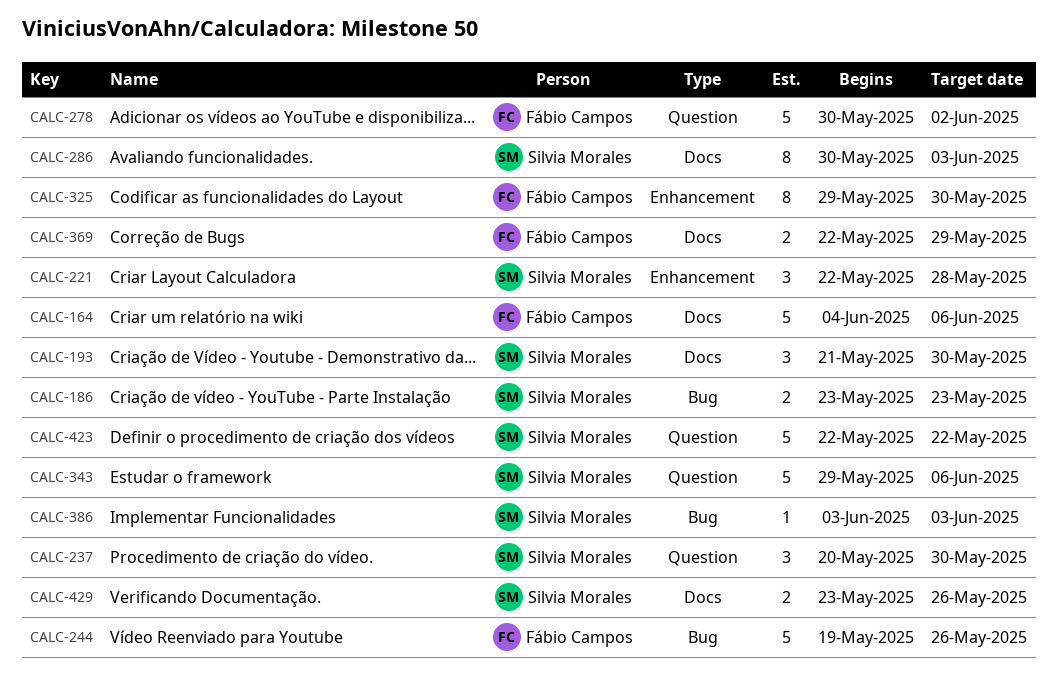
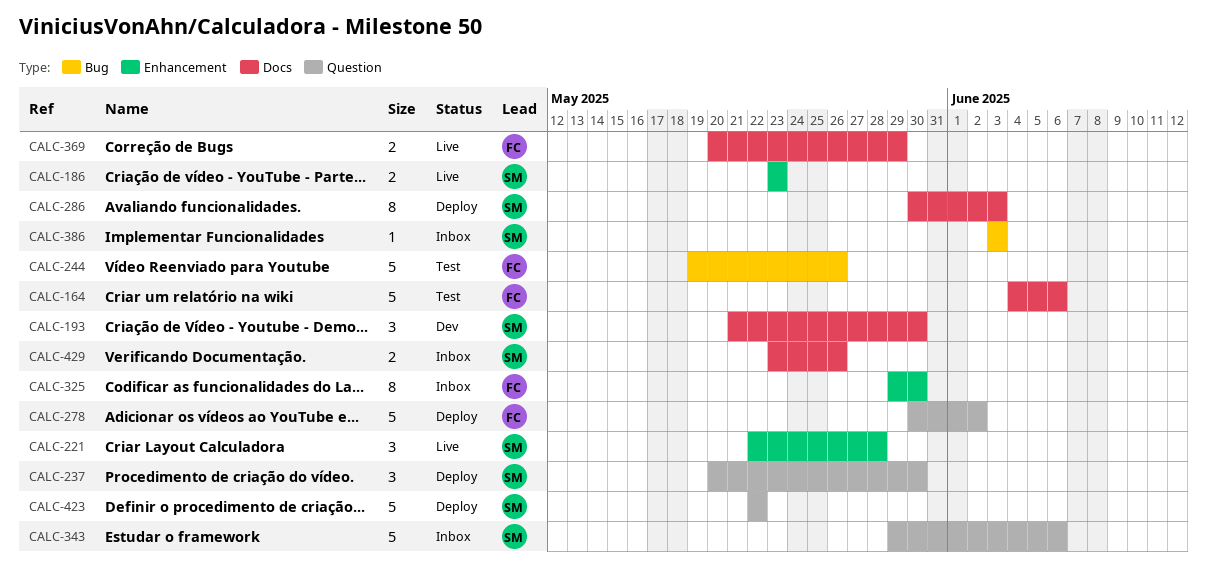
CALC-186, label: Bug -> Enhancement
CALC-369, start: May 22 -> May 20

